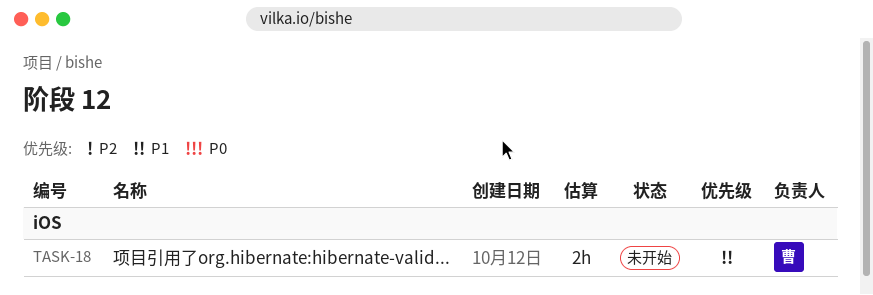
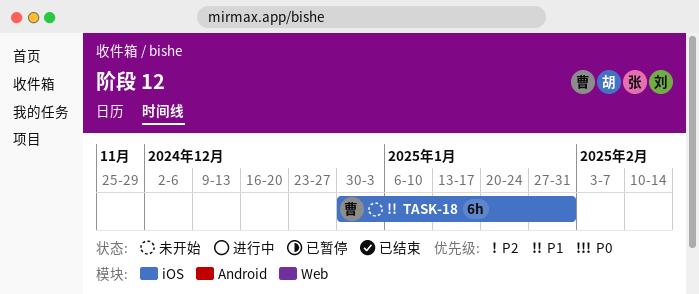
TASK-18, estimate: 2h -> 6h

